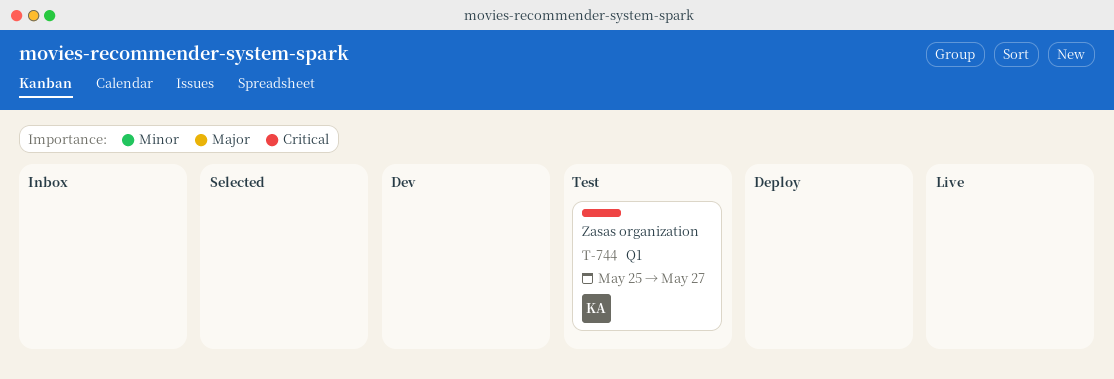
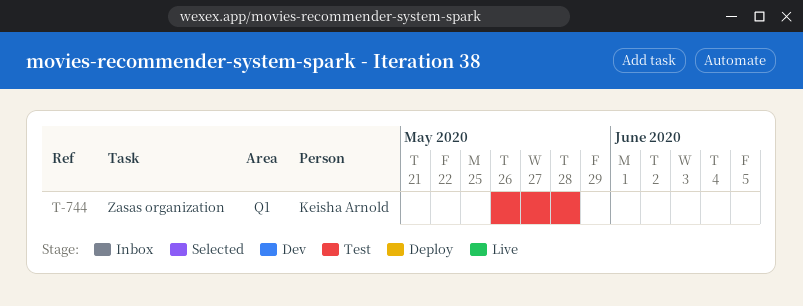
T-744, start: May 25 -> May 26
T-744, due: May 27 -> May 28

